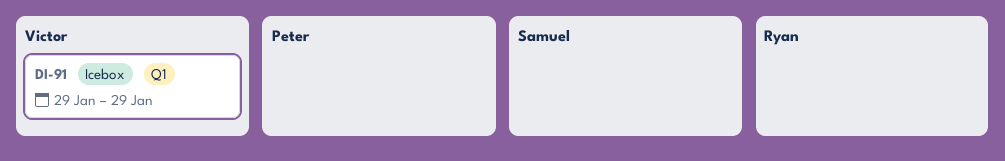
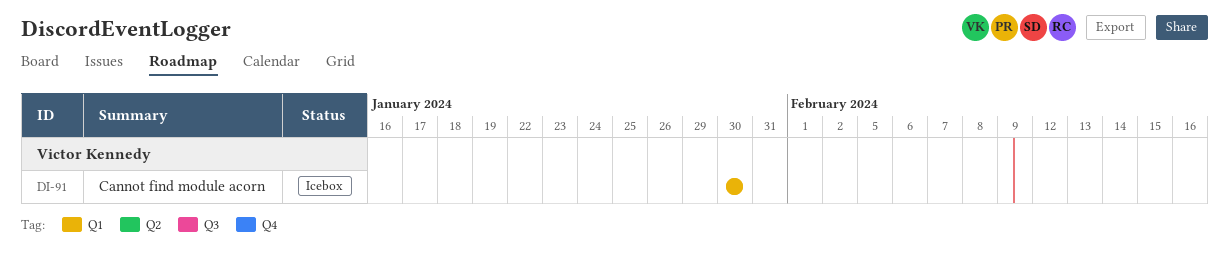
DI-91, start: Jan 29 -> Jan 30
DI-91, due: Jan 29 -> Jan 30

